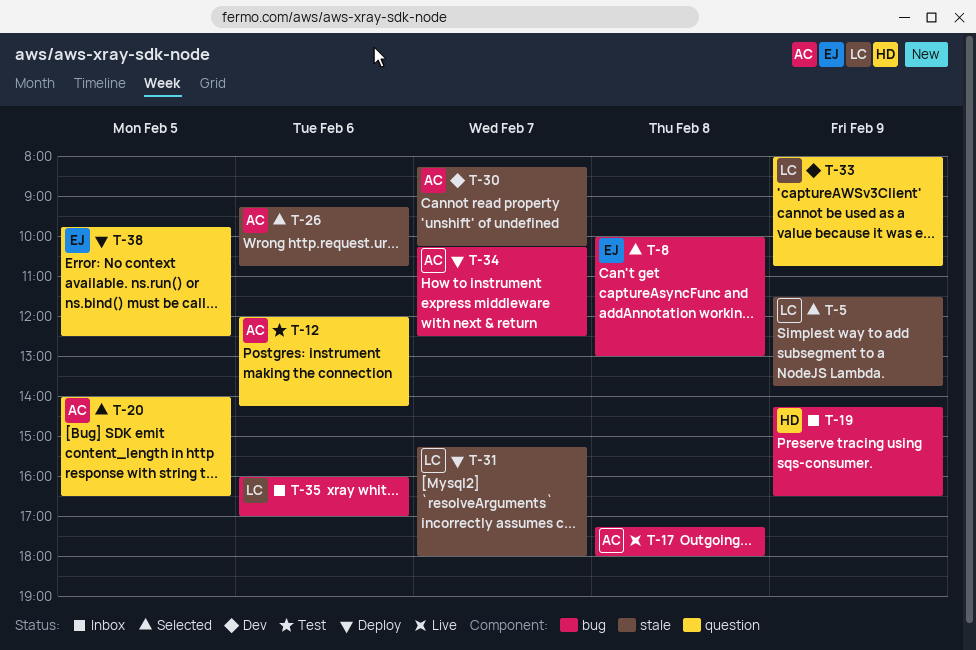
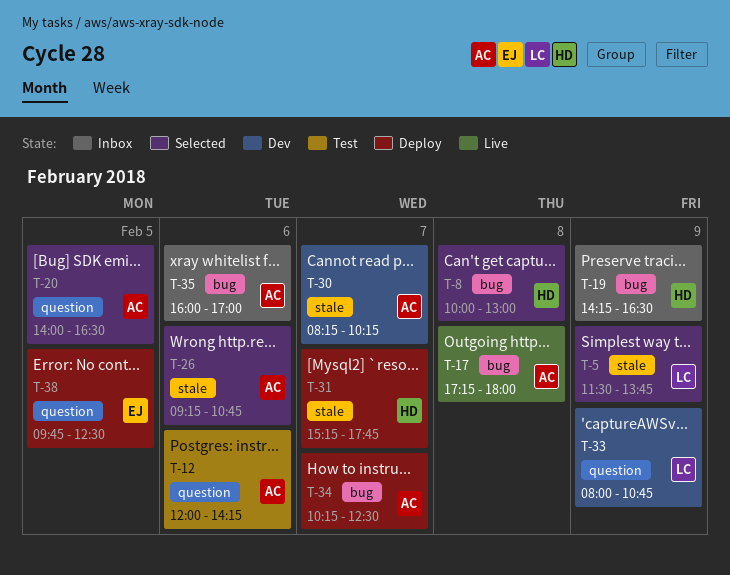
T-8, owner: EJ -> HD
T-31, owner: LC -> HD
T-31, ends: 18:00 -> 17:45
T-35, owner: LC -> AC

